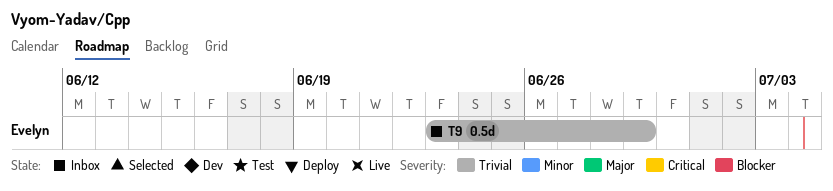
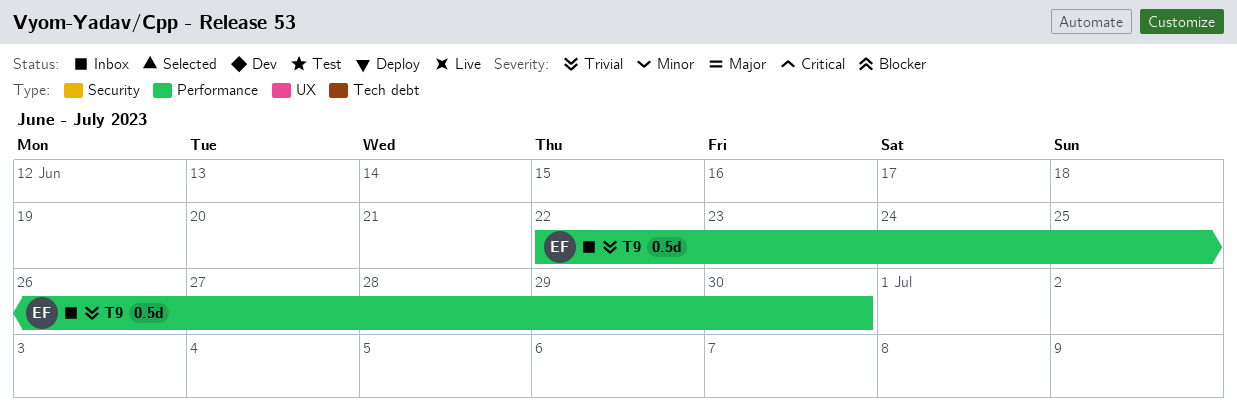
T9, start: Jun 23 -> Jun 22
T9, due: Jun 29 -> Jun 30

